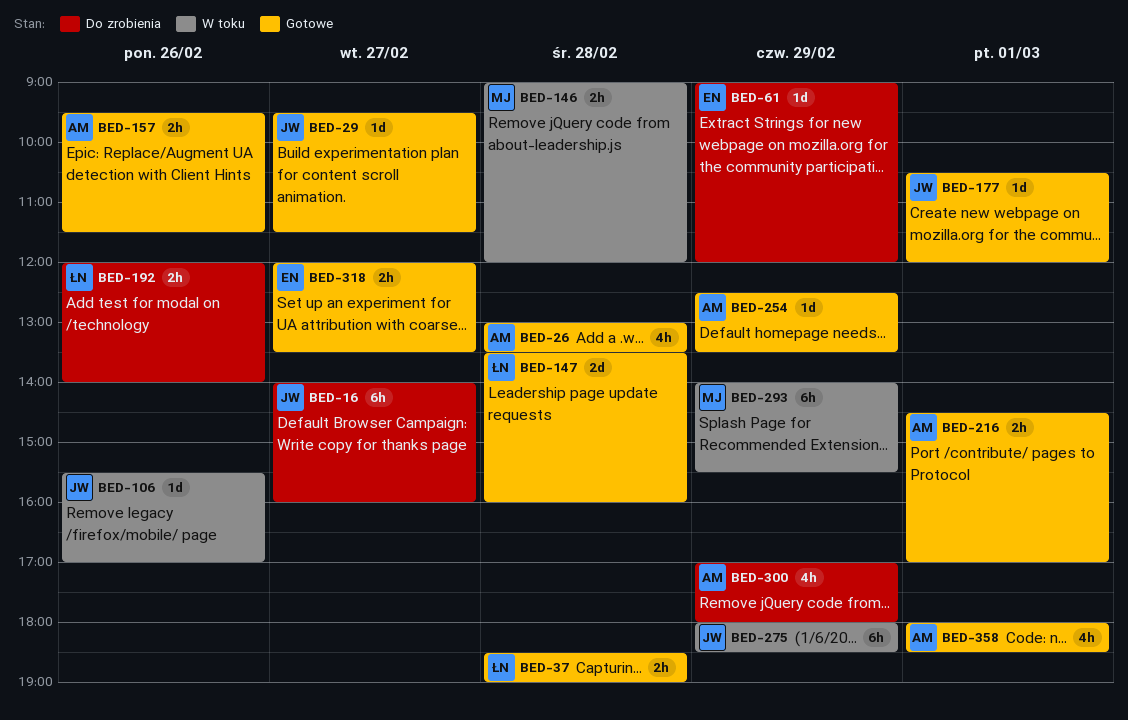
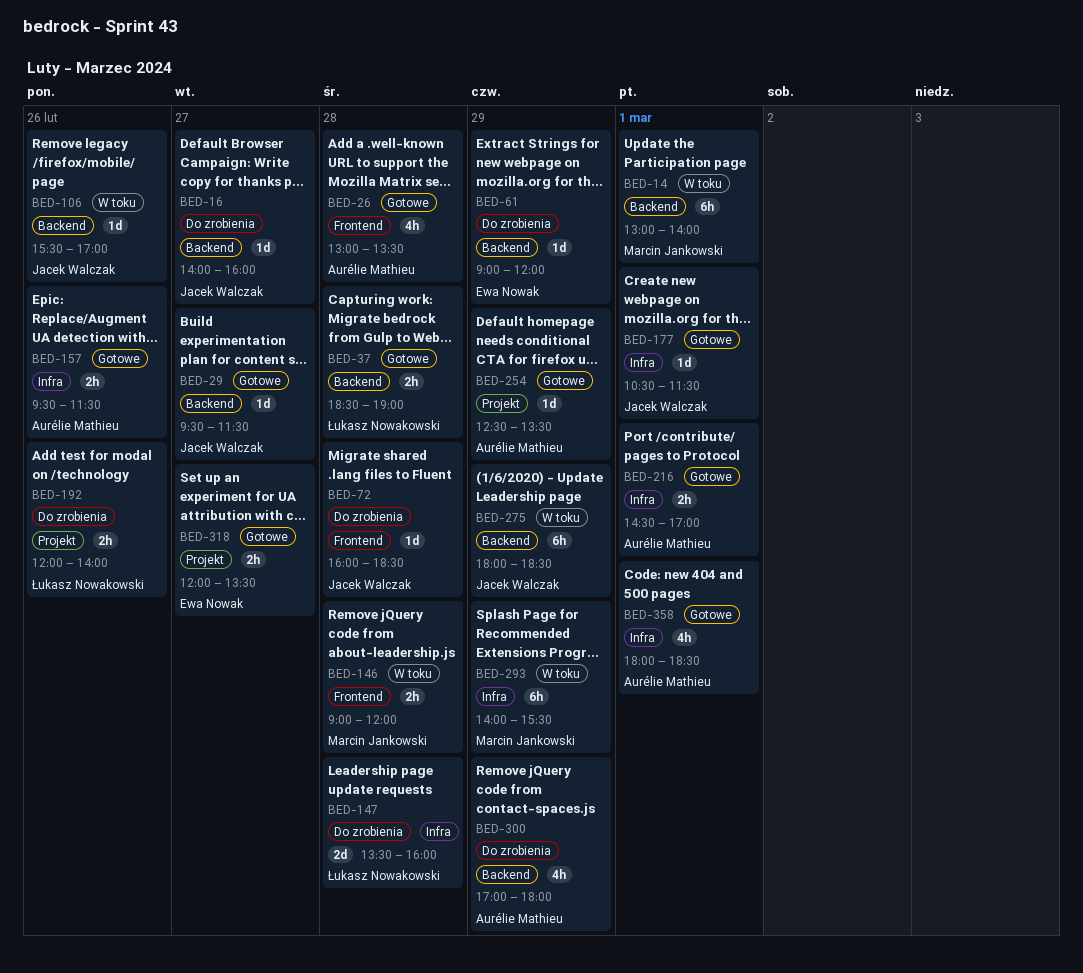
BED-14: none -> present
BED-16, estimate: 6h -> 1d
BED-72: none -> present
BED-147, status: Gotowe -> Do zrobienia
BED-177, ends: 12:00 -> 11:30

